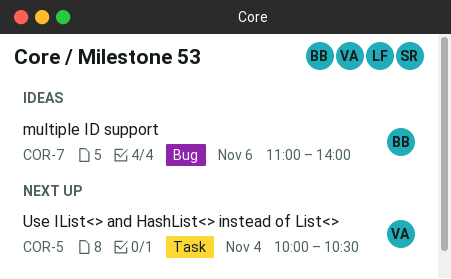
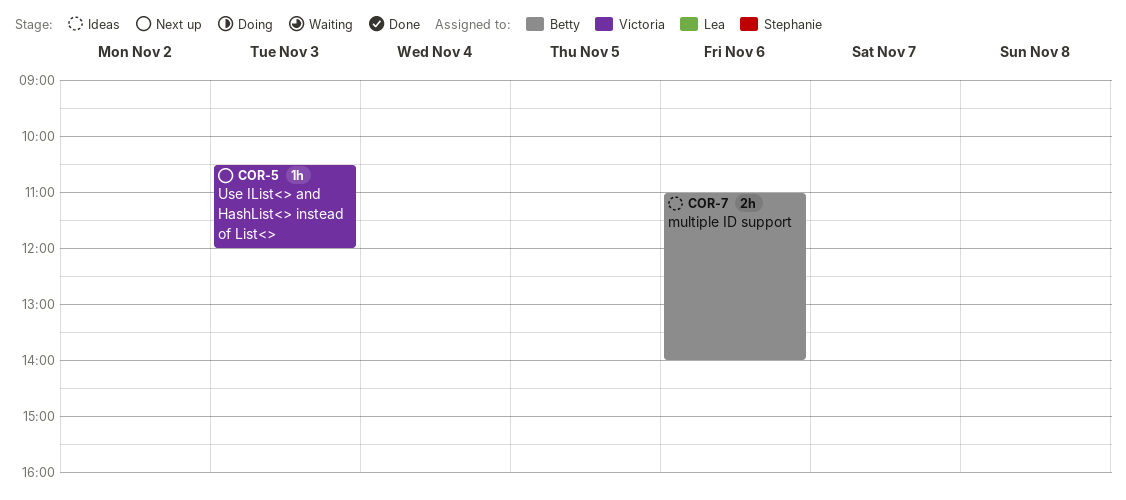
COR-5, day: Nov 4 -> Nov 3
COR-5, begins: 10:00 -> 10:30
COR-5, ends: 10:30 -> 12:00

